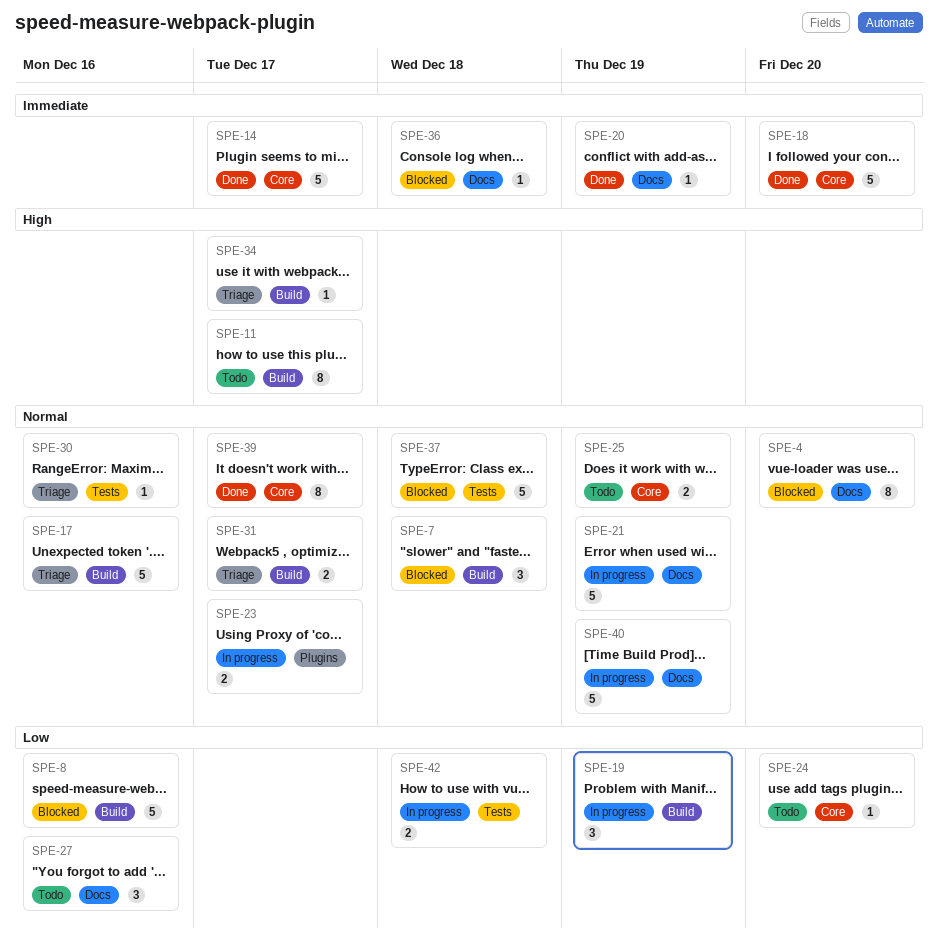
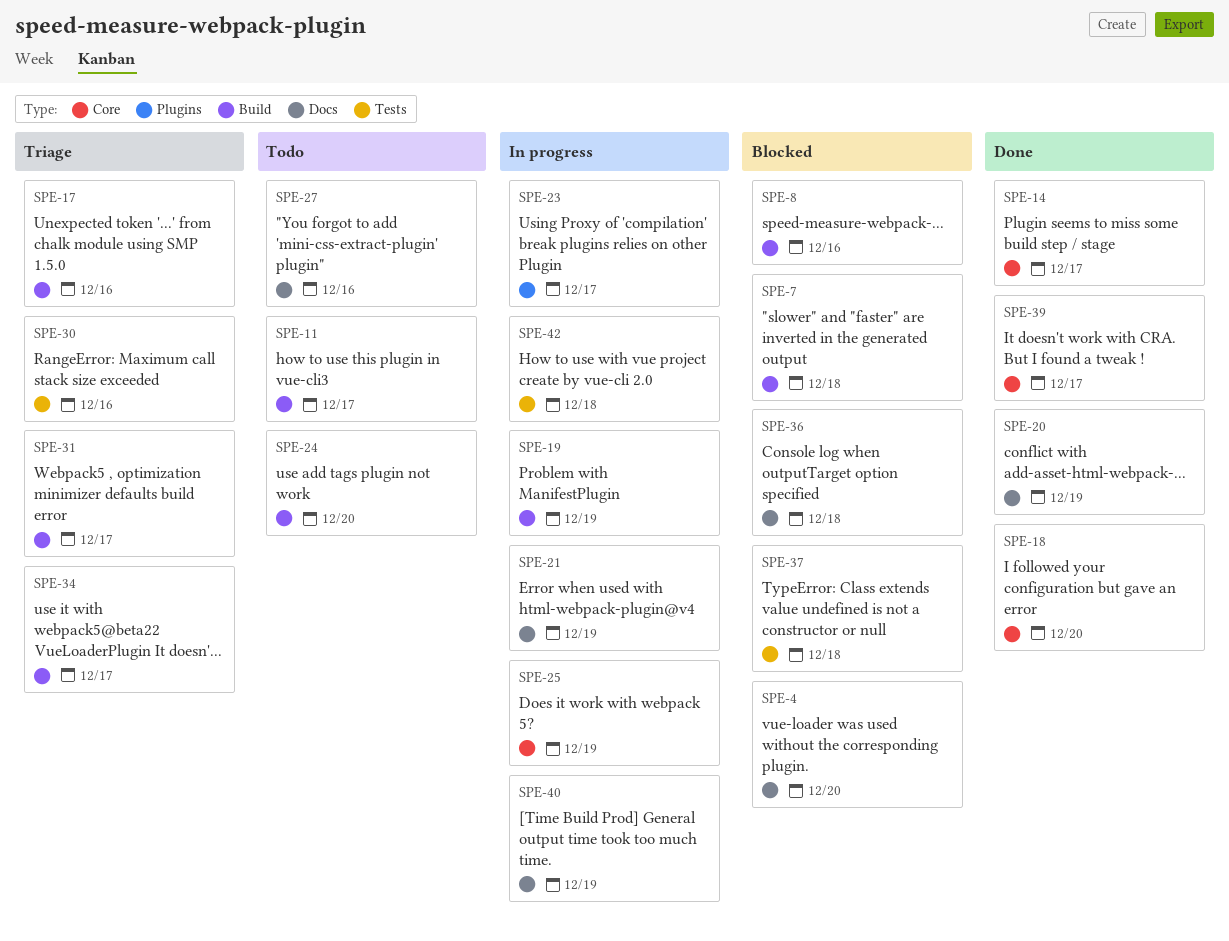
SPE-24, label: Core -> Build
SPE-25, status: Todo -> In progress

